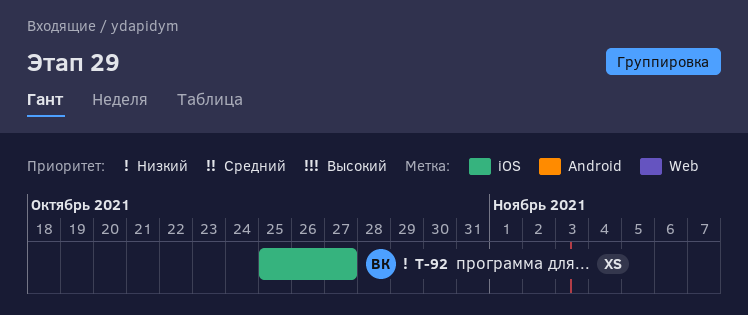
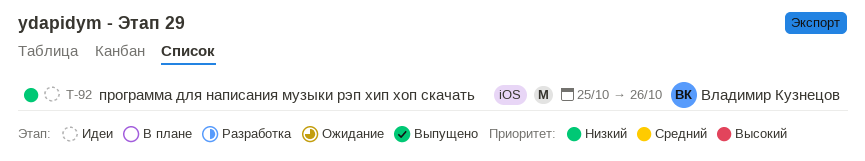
T-92, estimate: XS -> M
T-92, due: Oct 27 -> Oct 26

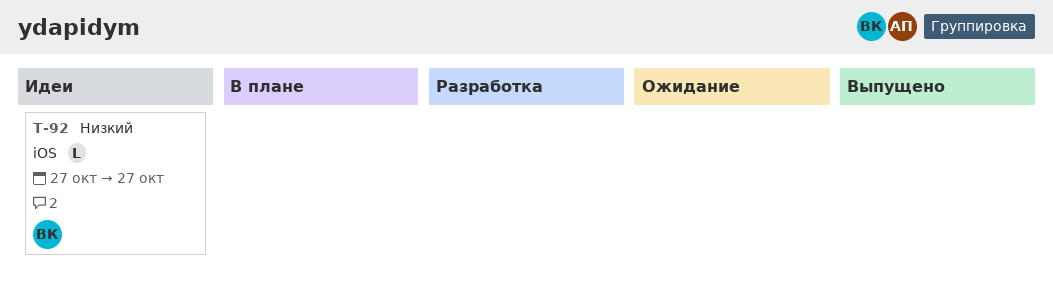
T-92, estimate: M -> L
T-92, start: Oct 25 -> Oct 27
T-92, due: Oct 26 -> Oct 27

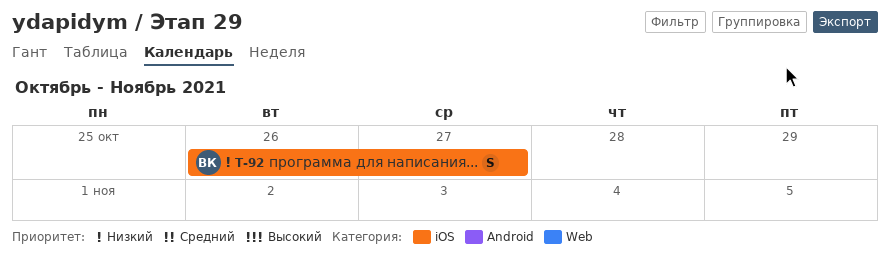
T-92, estimate: L -> S
T-92, start: Oct 27 -> Oct 26

